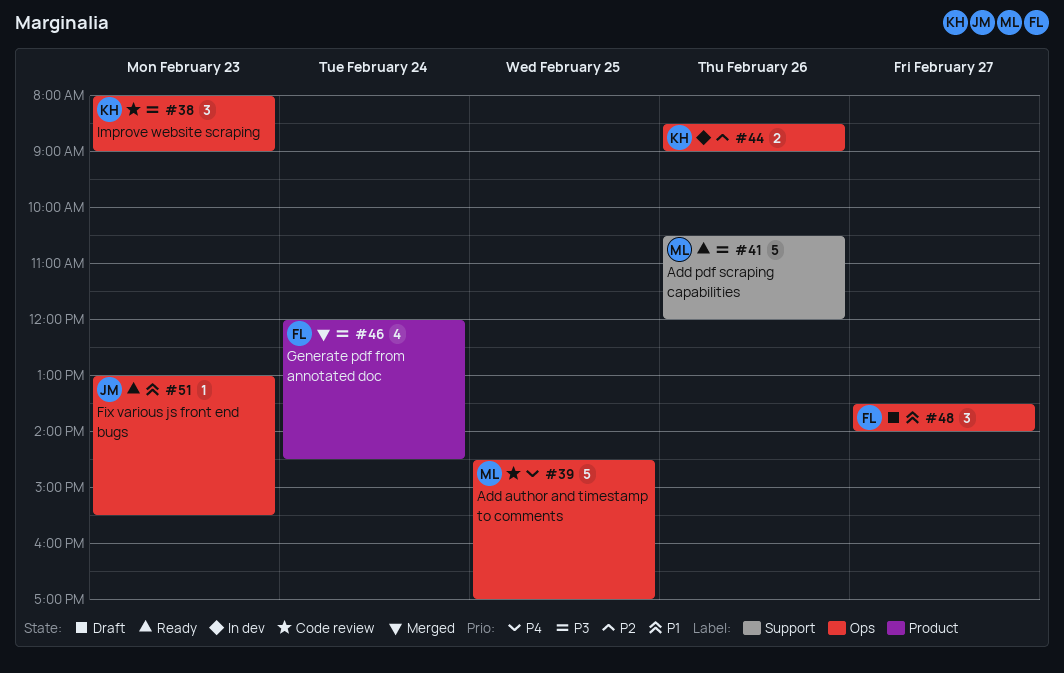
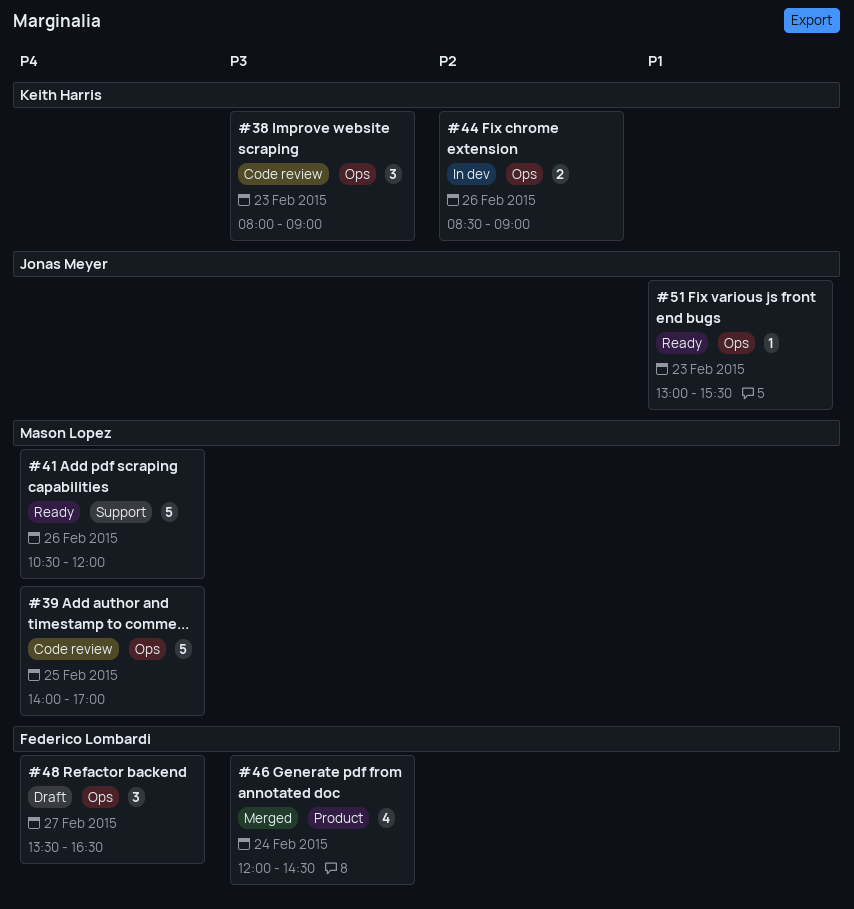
#39, begins: 14:30 -> 14:00
#41, priority: P3 -> P4
#48, priority: P1 -> P4
#48, ends: 14:00 -> 16:30

